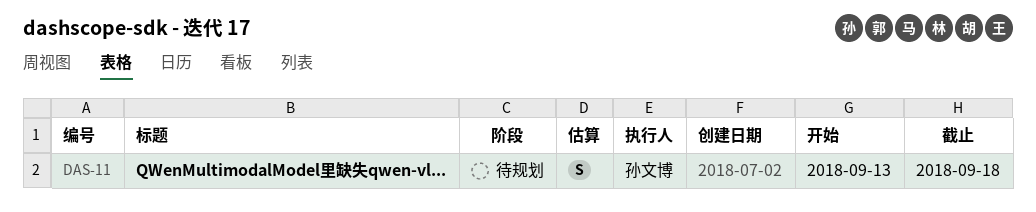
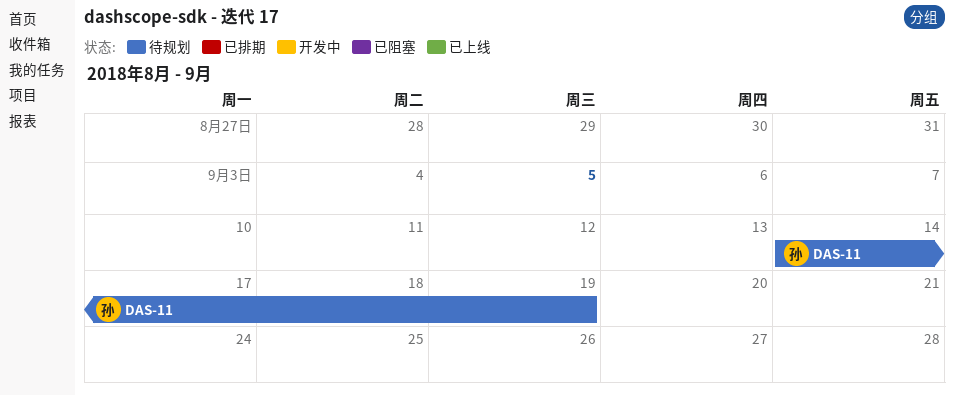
DAS-11, start: Sep 13 -> Sep 14
DAS-11, due: Sep 18 -> Sep 19

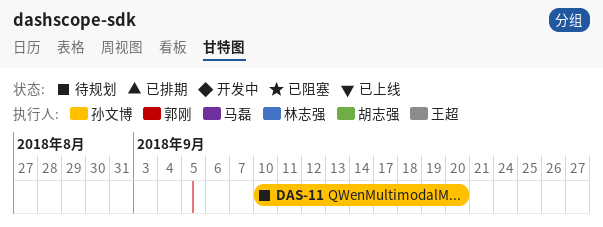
DAS-11, start: Sep 14 -> Sep 10
DAS-11, due: Sep 19 -> Sep 20

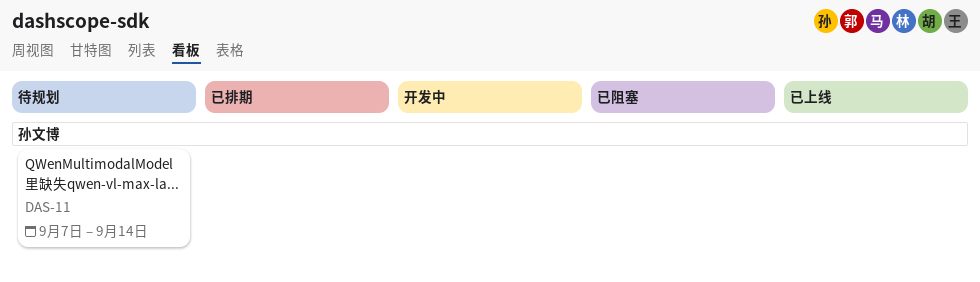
DAS-11, start: Sep 10 -> Sep 7
DAS-11, due: Sep 20 -> Sep 14

